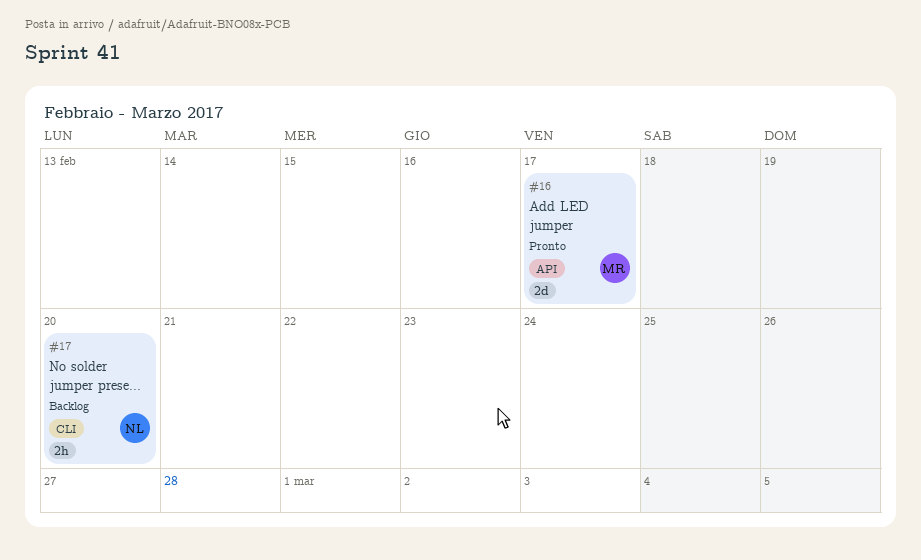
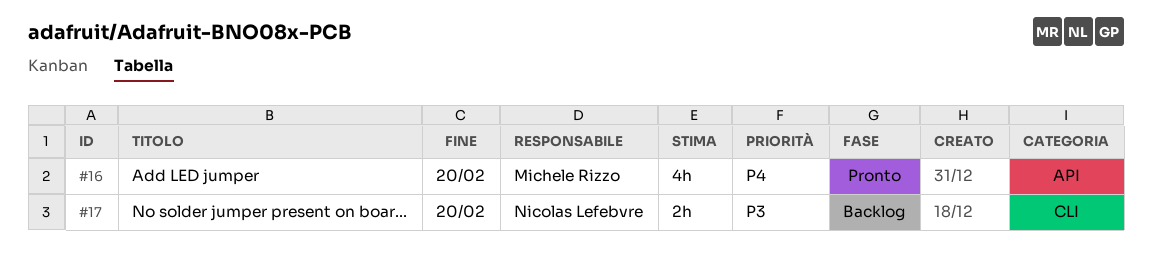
#16, estimate: 2d -> 4h
#16, due: Feb 17 -> Feb 20

